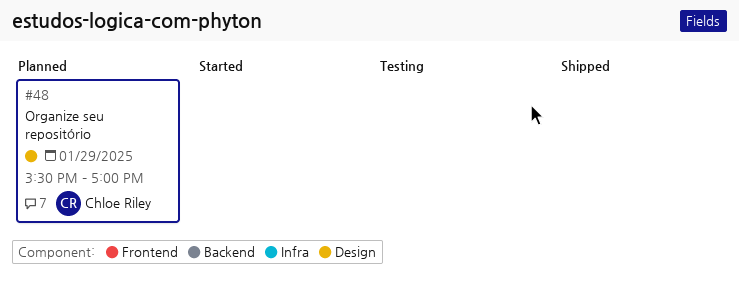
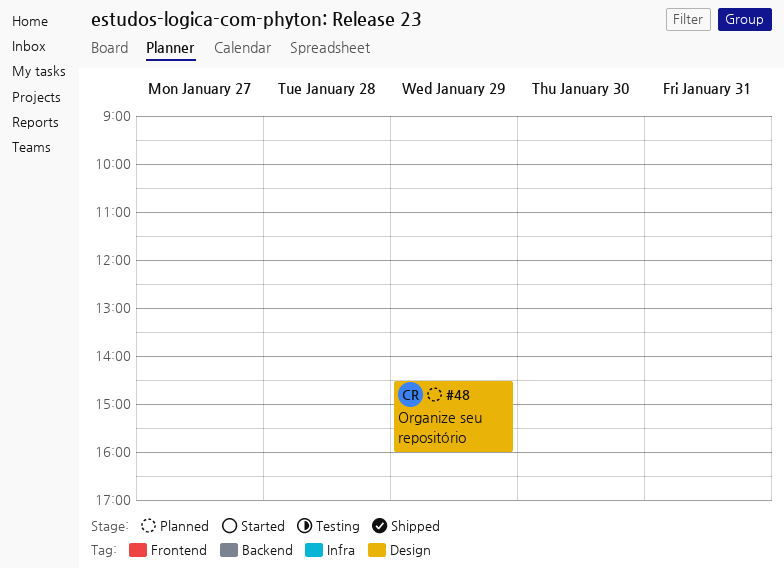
#48, begins: 15:30 -> 14:30
#48, ends: 17:00 -> 16:00

